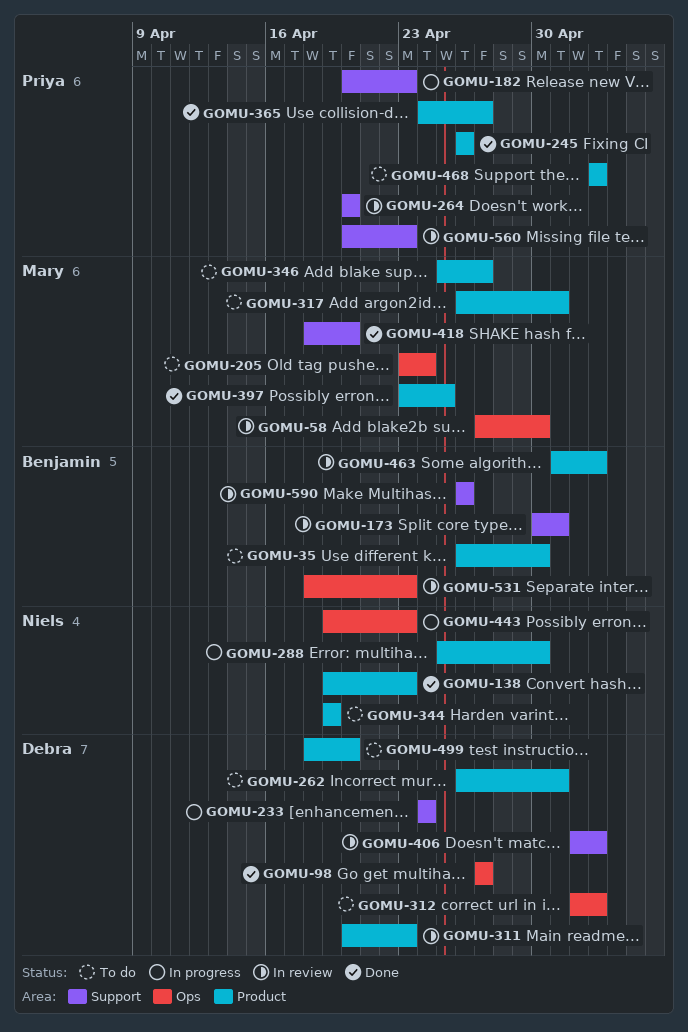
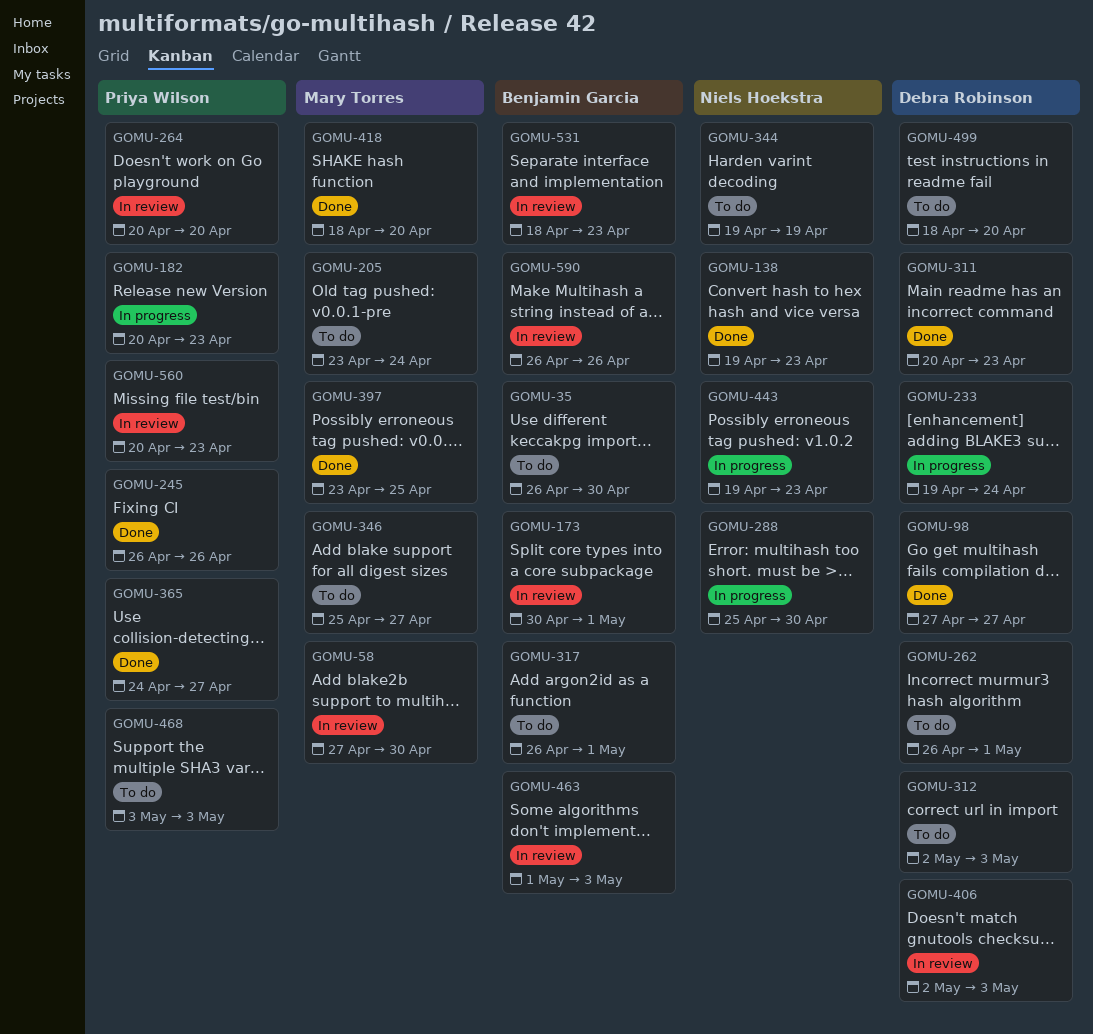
GOMU-233, start: Apr 24 -> Apr 19
GOMU-311, status: In review -> Done
GOMU-317, owner: Mary Torres -> Benjamin Garcia

